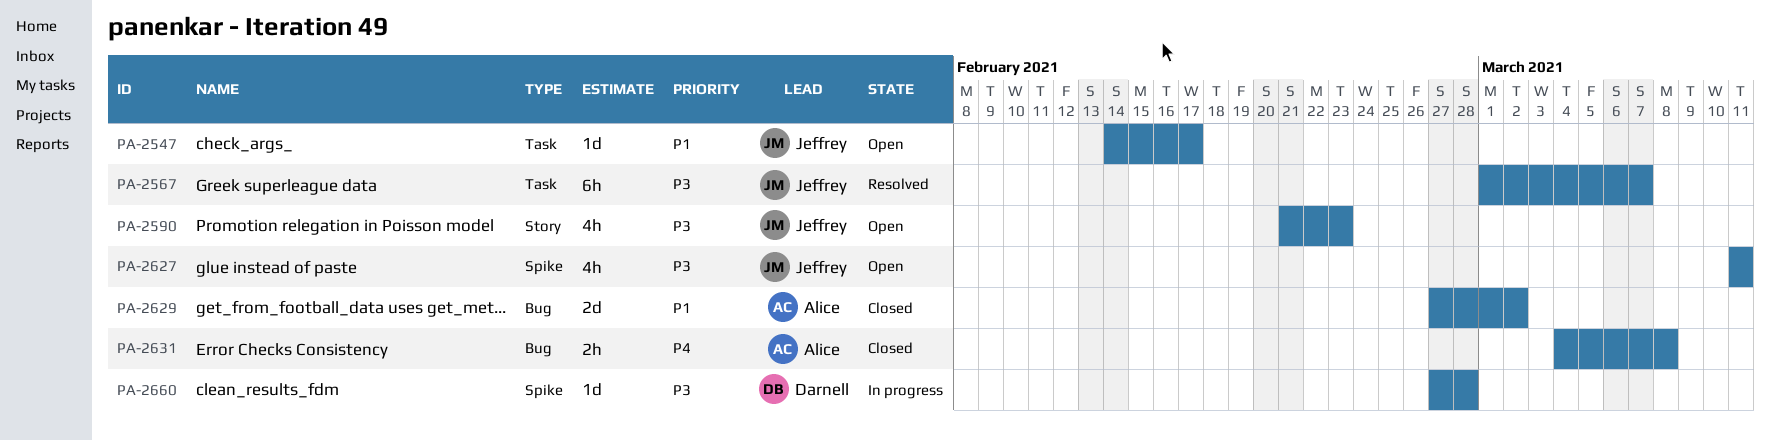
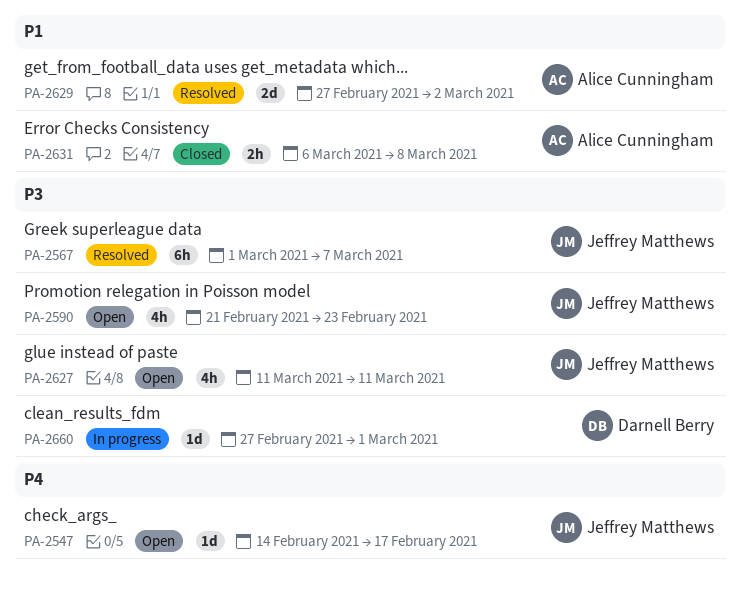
PA-2547, priority: P1 -> P4
PA-2629, status: Closed -> Resolved
PA-2631, priority: P4 -> P1
PA-2631, start: Mar 4 -> Mar 6
PA-2660, due: Feb 28 -> Mar 1

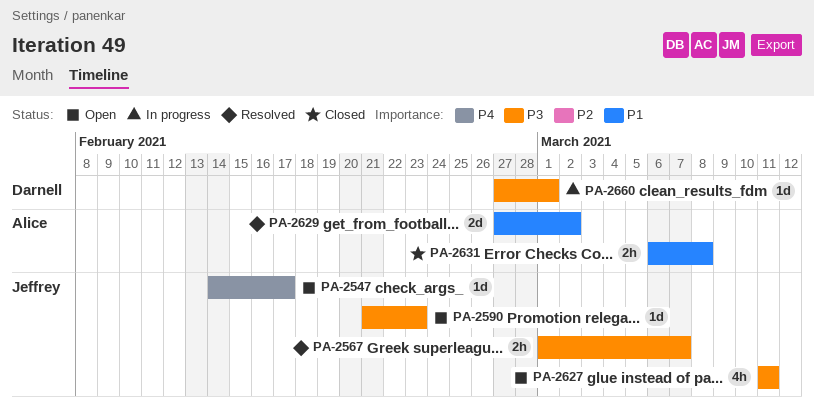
PA-2567, estimate: 6h -> 2h
PA-2590, estimate: 4h -> 1d

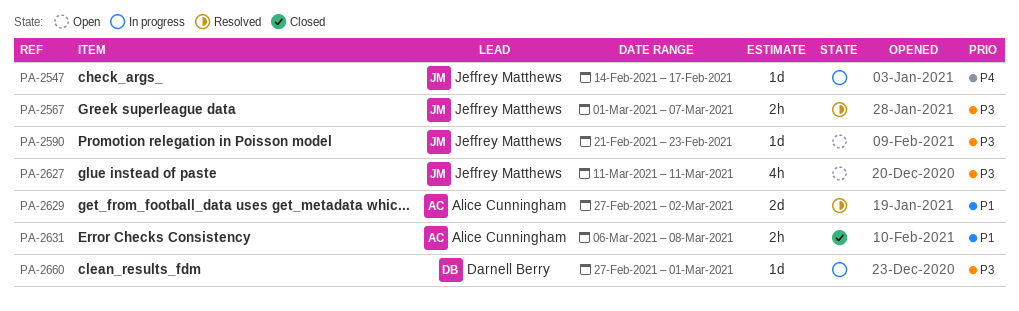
PA-2547, status: Open -> In progress

